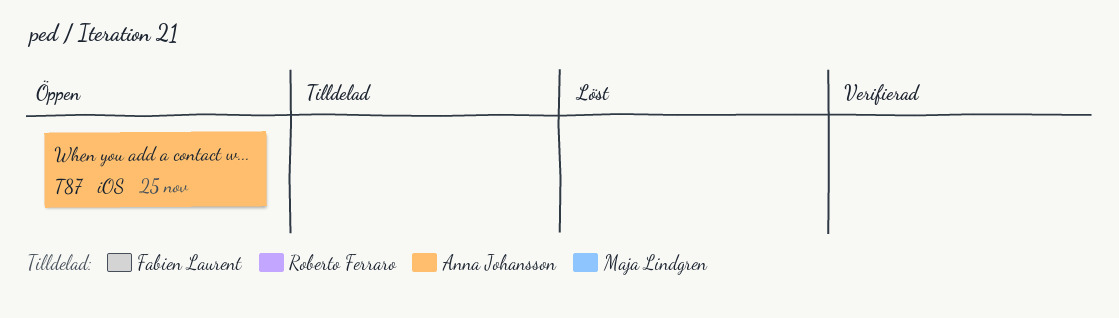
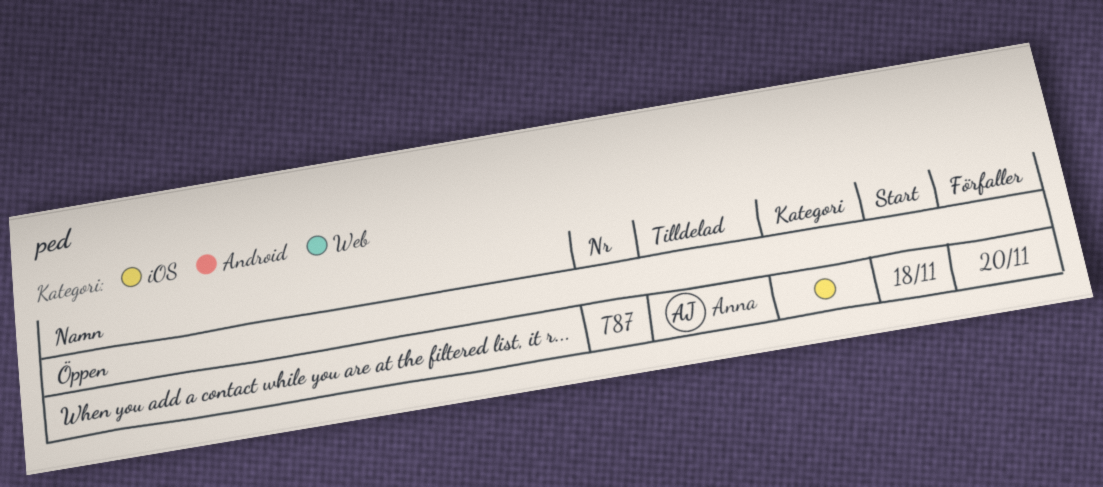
T87, due: Nov 25 -> Nov 20

